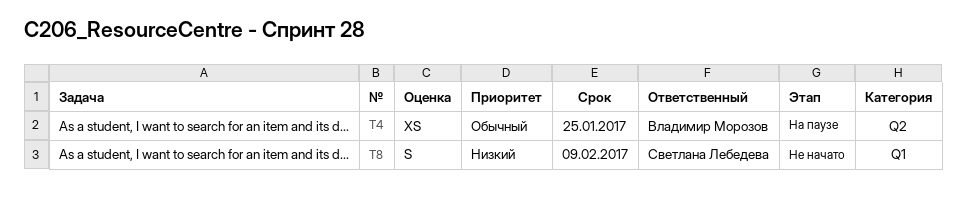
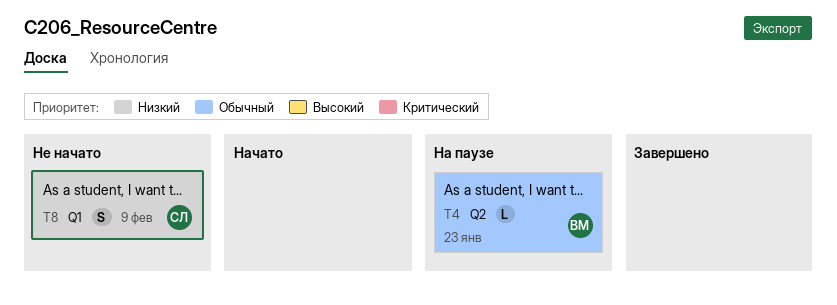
T4, estimate: XS -> L
T4, due: Jan 25 -> Jan 23

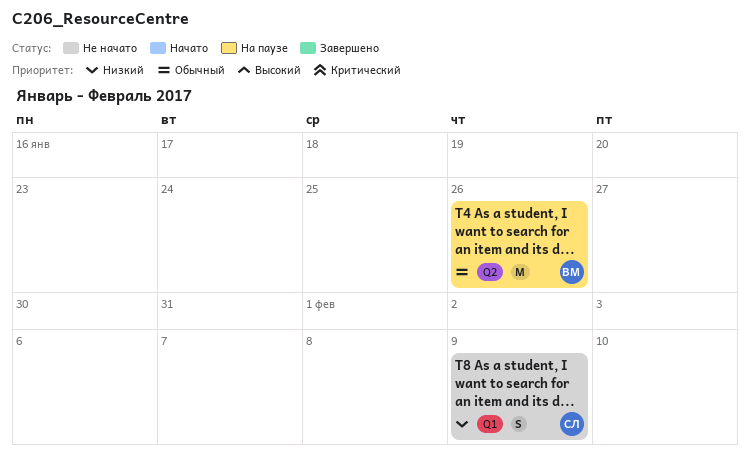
T4, estimate: L -> M
T4, due: Jan 23 -> Jan 26

